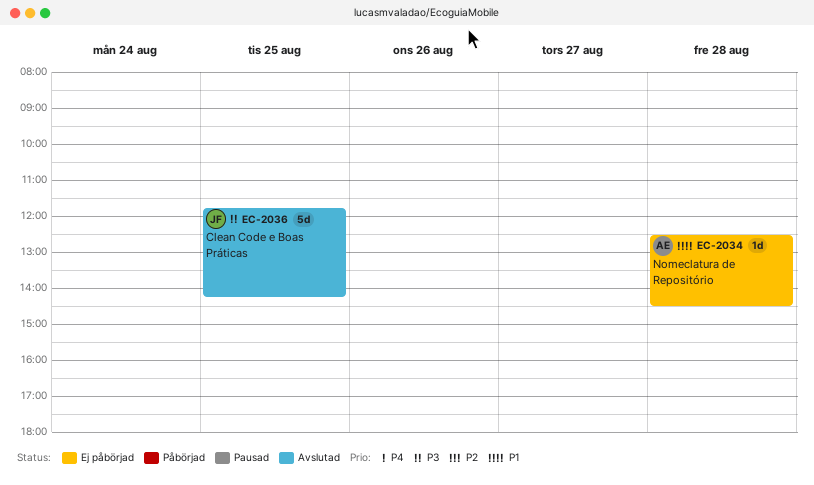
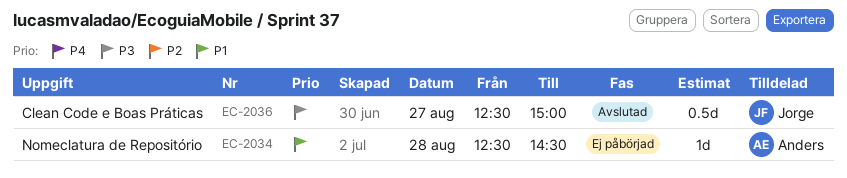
EC-2036, estimate: 5d -> 0.5d
EC-2036, day: Aug 25 -> Aug 27
EC-2036, begins: 11:45 -> 12:30
EC-2036, ends: 14:15 -> 15:00

